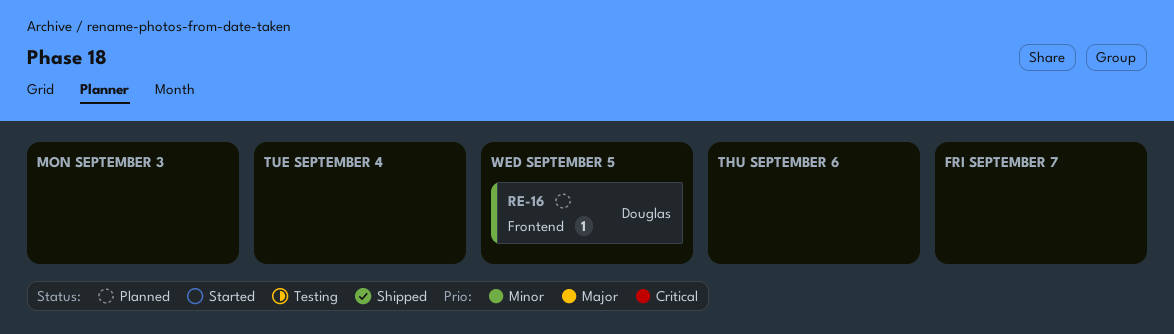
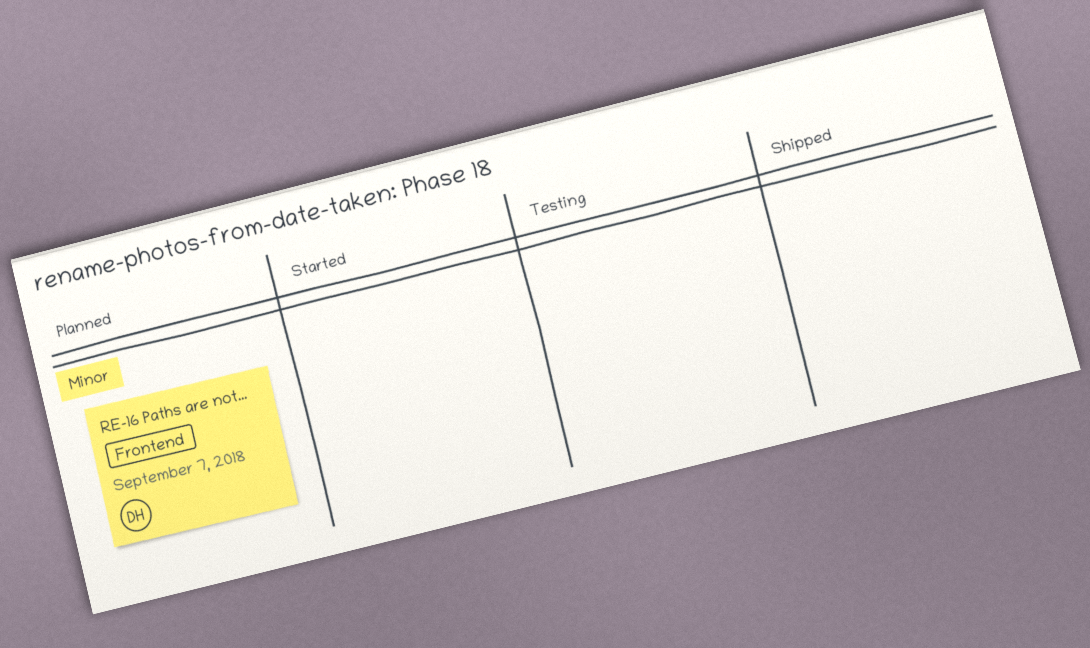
RE-16, due: Sep 5 -> Sep 7

